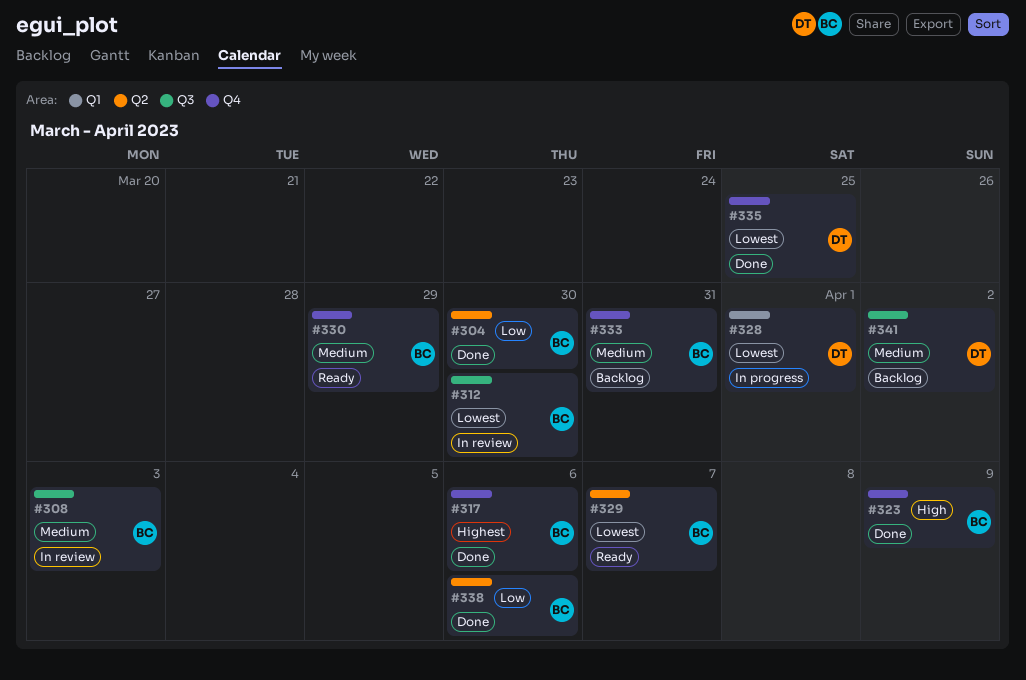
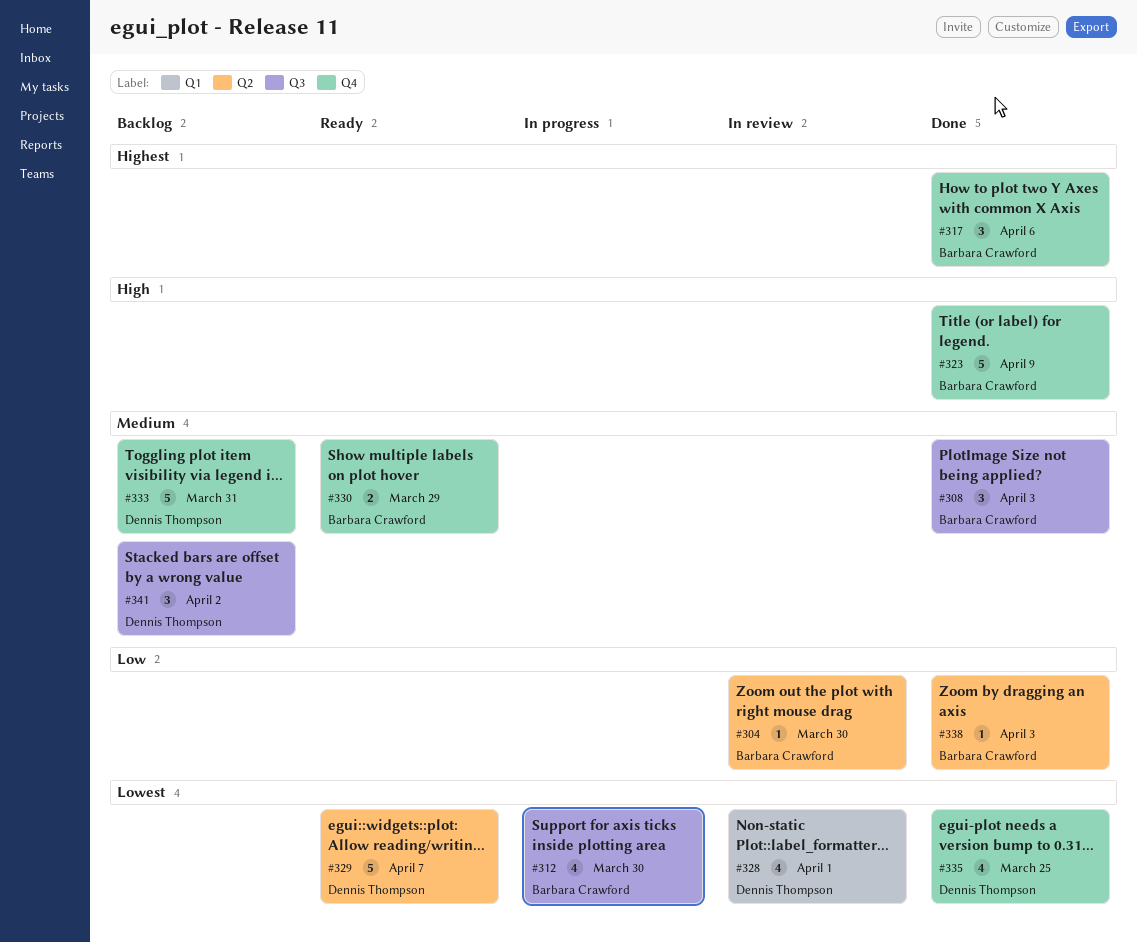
#304, status: Done -> In review
#308, status: In review -> Done
#312, status: In review -> In progress
#328, status: In progress -> In review
#329, owner: Barbara Crawford -> Dennis Thompson
#333, owner: Barbara Crawford -> Dennis Thompson
#338, due: Apr 6 -> Apr 3

